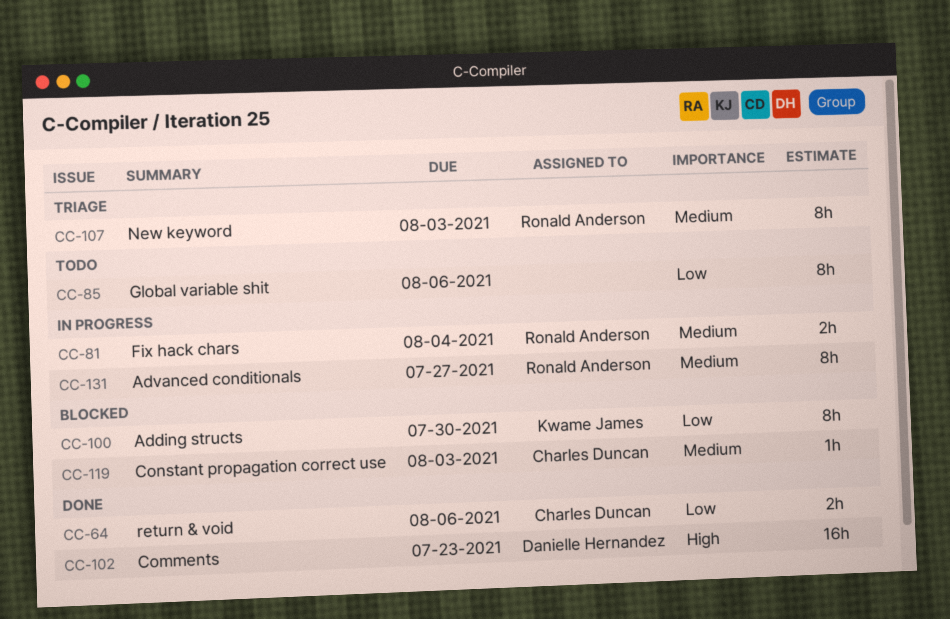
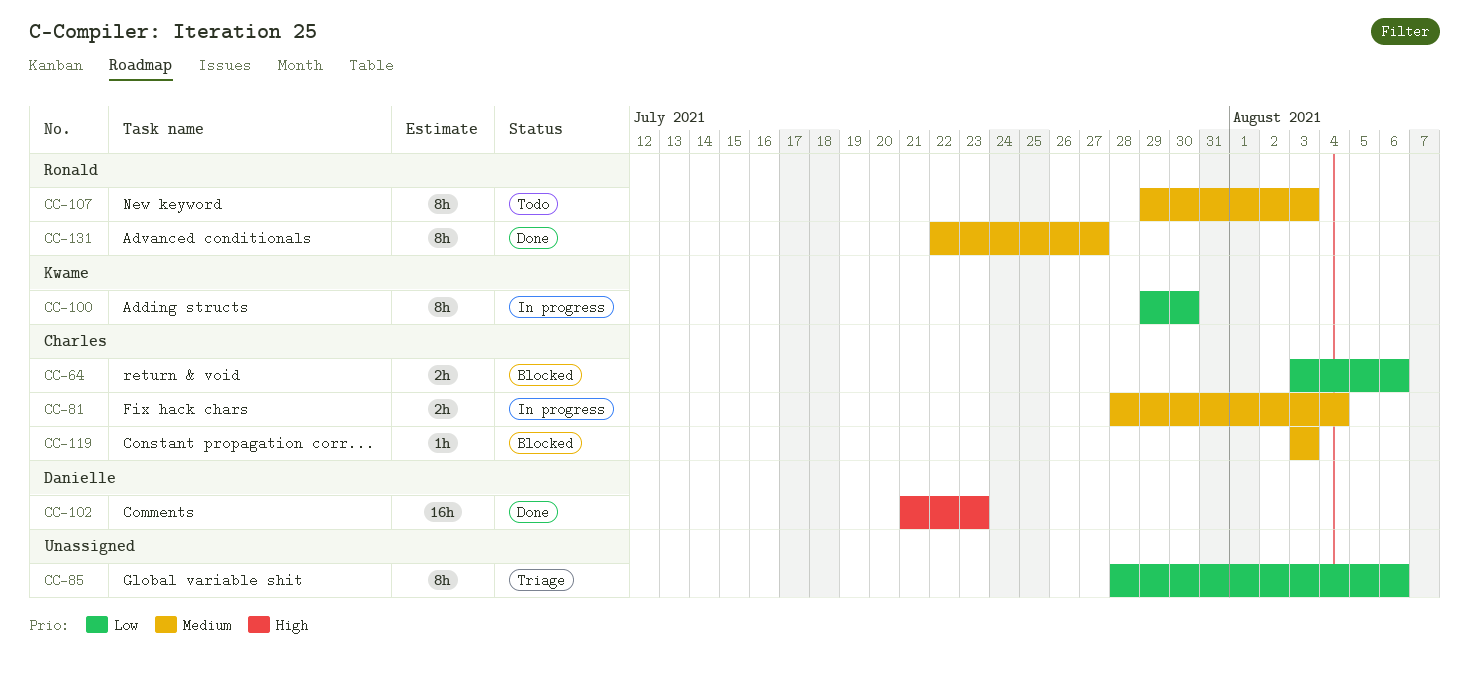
CC-64, status: Done -> Blocked
CC-81, owner: Ronald Anderson -> Charles Duncan
CC-85, status: Todo -> Triage
CC-100, status: Blocked -> In progress
CC-107, status: Triage -> Todo
CC-131, status: In progress -> Done

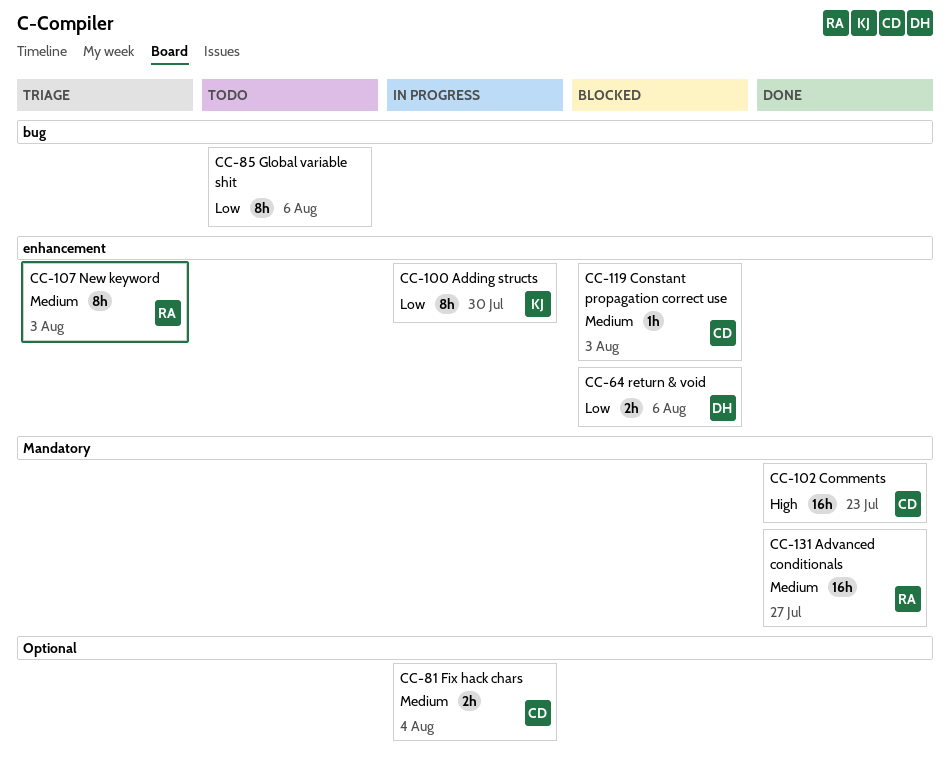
CC-64, owner: Charles -> Danielle
CC-85, status: Triage -> Todo
CC-102, owner: Danielle -> Charles
CC-107, status: Todo -> Triage
CC-131, estimate: 8h -> 16h

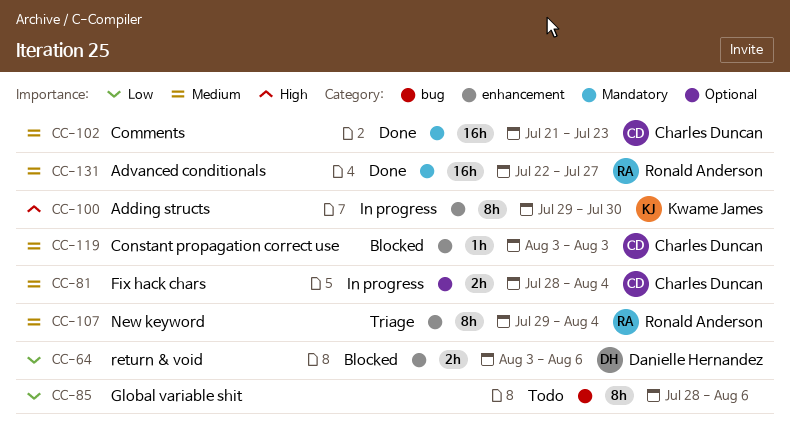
CC-100, priority: Low -> High
CC-102, priority: High -> Medium
CC-107, due: Aug 3 -> Aug 4

